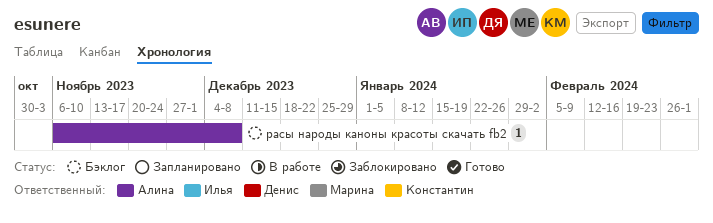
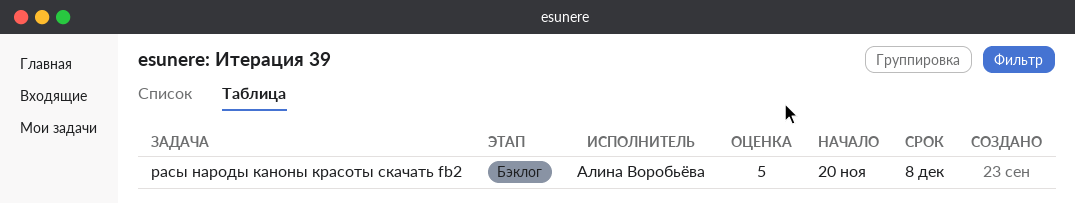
расы народы каноны красоты скачать fb2, estimate: 1 -> 5
расы народы каноны красоты скачать fb2, start: Nov 6 -> Nov 20

